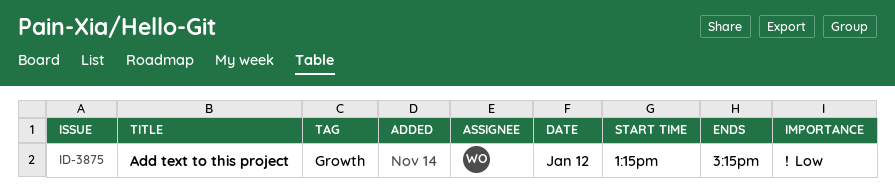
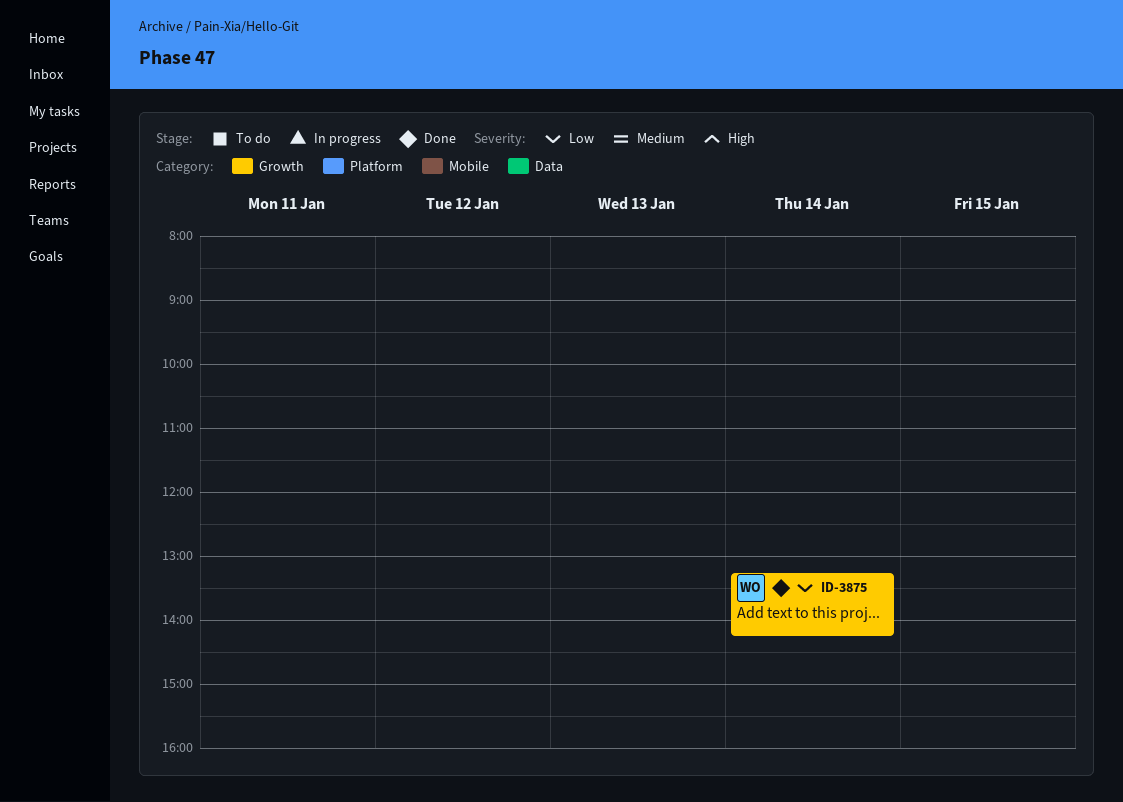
ID-3875, day: Jan 12 -> Jan 14
ID-3875, ends: 15:15 -> 14:15

